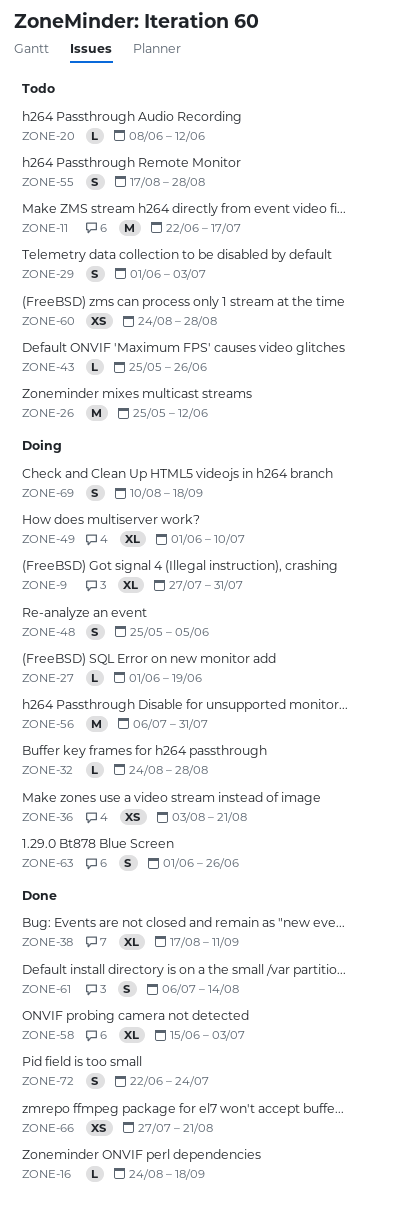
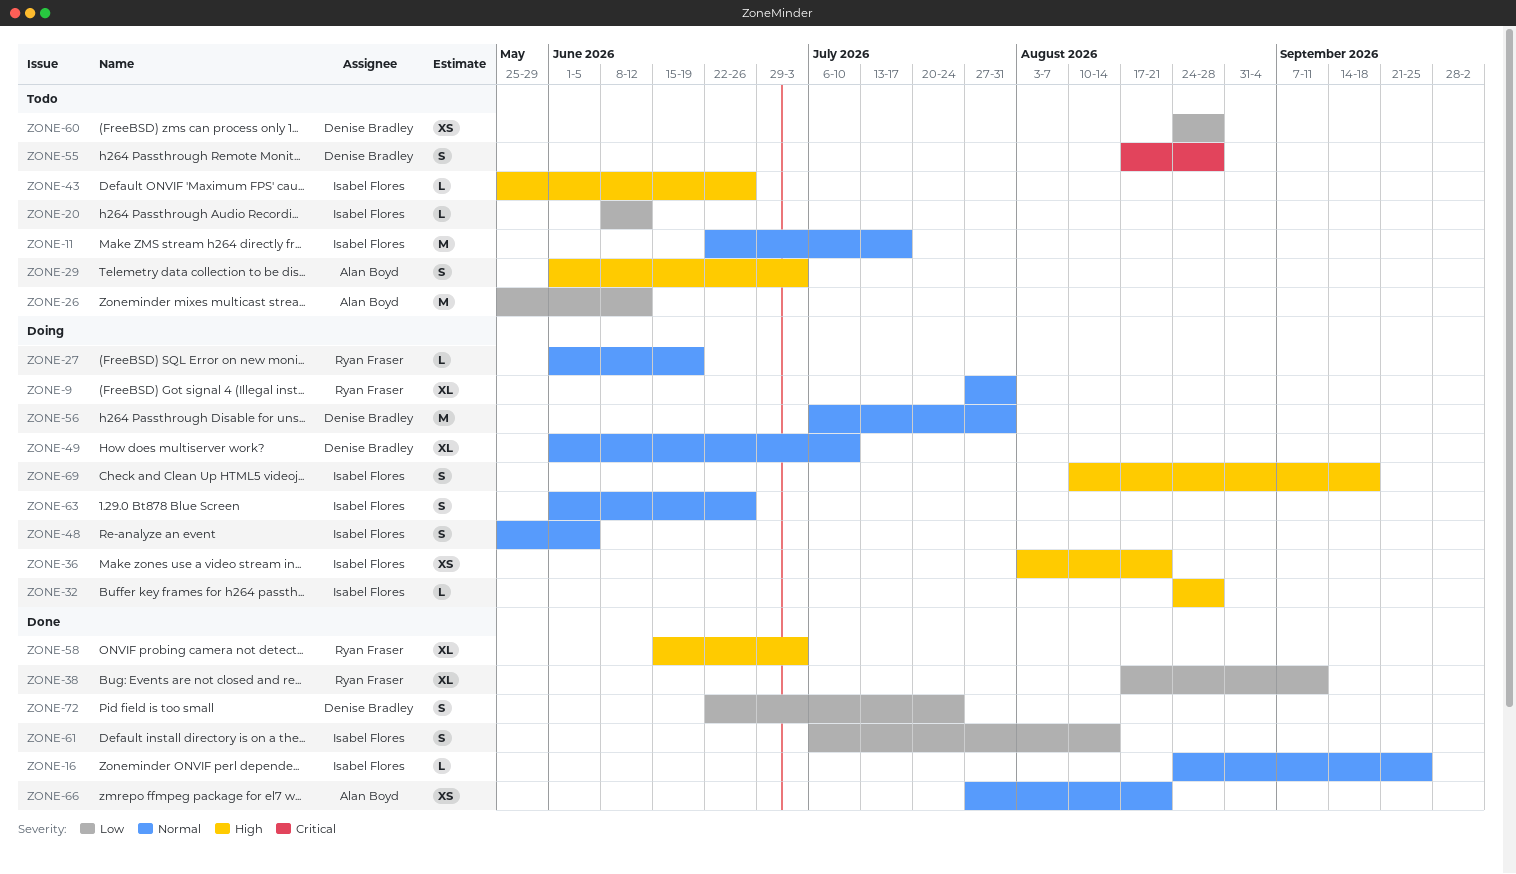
ZONE-16, due: Sep 18 -> Sep 25

